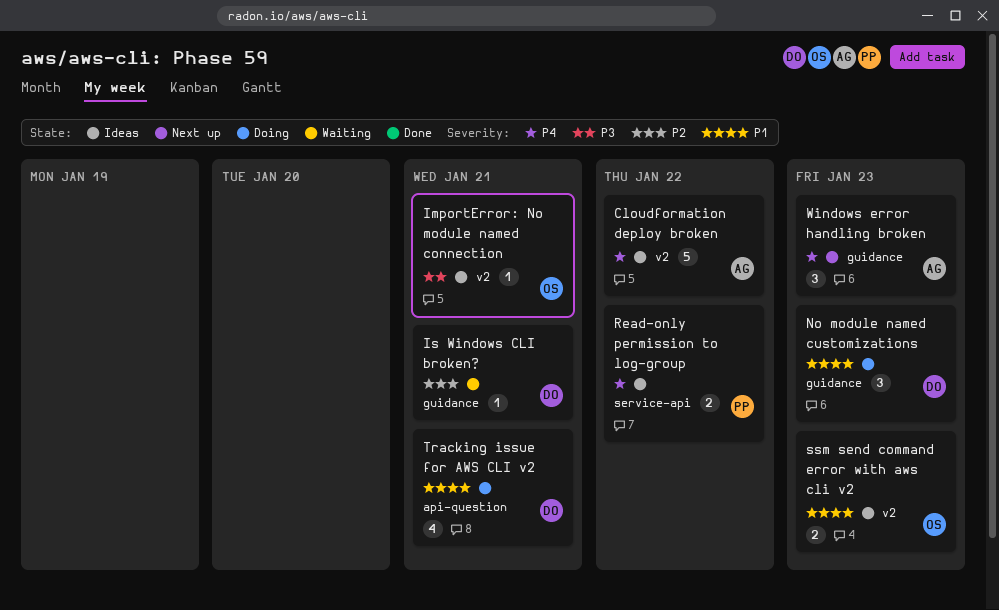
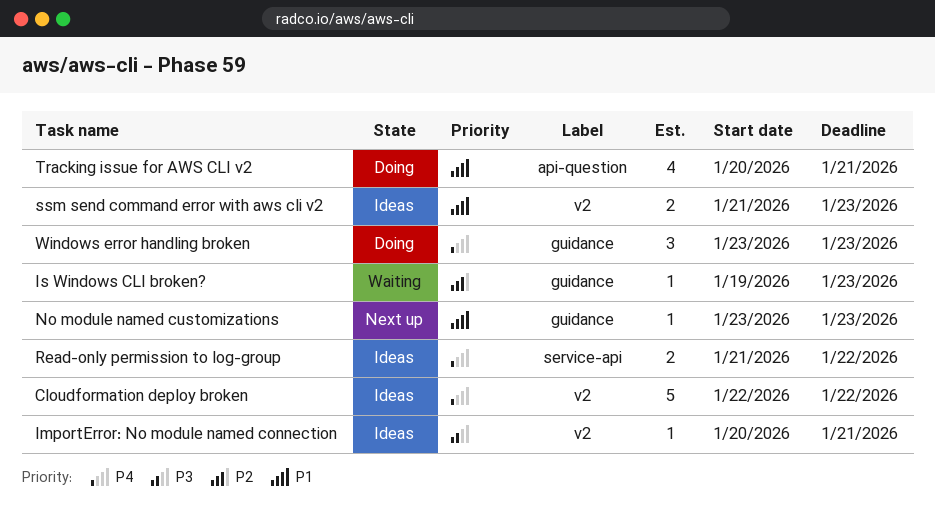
Is Windows CLI broken?, due: Jan 21 -> Jan 23
No module named customizations, status: Doing -> Next up
No module named customizations, estimate: 3 -> 1
Windows error handling broken, status: Next up -> Doing

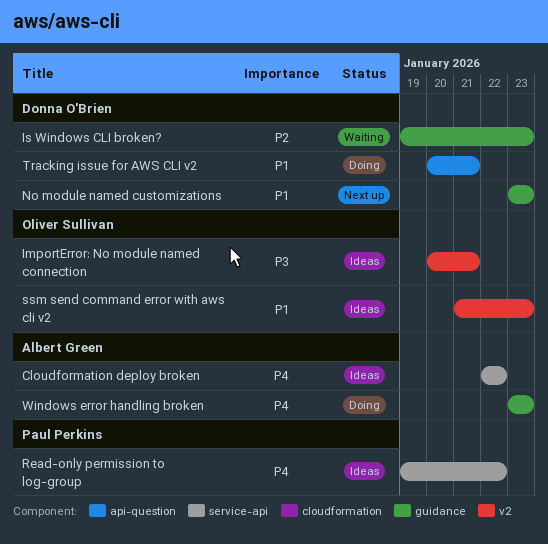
Cloudformation deploy broken, label: v2 -> service-api
Read-only permission to log-group, start: Jan 21 -> Jan 19

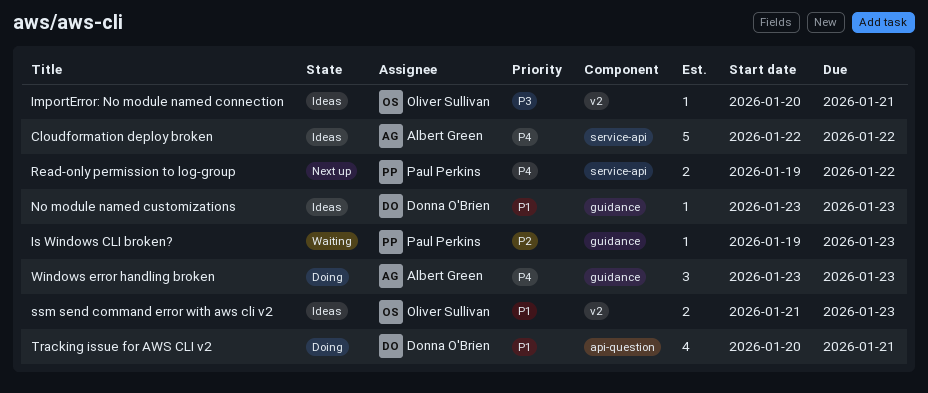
Is Windows CLI broken?, owner: Donna O'Brien -> Paul Perkins
No module named customizations, status: Next up -> Ideas
Read-only permission to log-group, status: Ideas -> Next up

